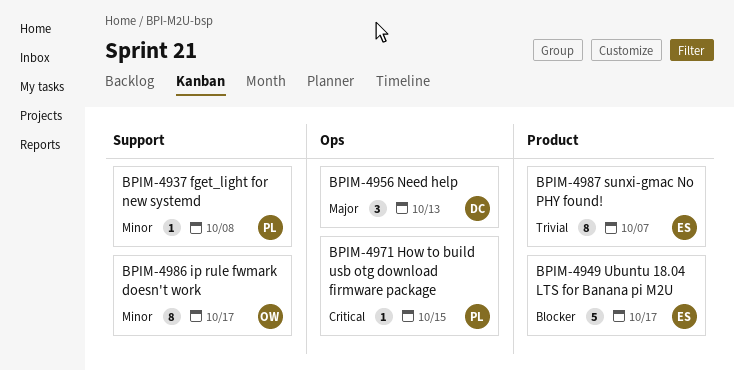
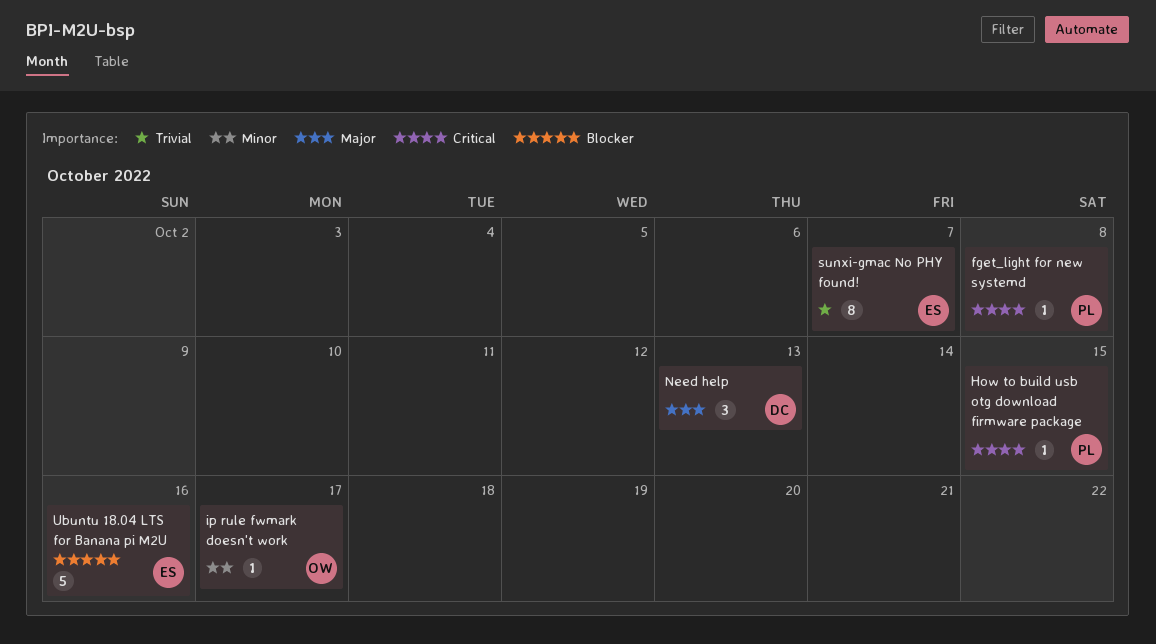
fget_light for new systemd, priority: Minor -> Critical
ip rule fwmark doesn't work, estimate: 8 -> 1
Ubuntu 18.04 LTS for Banana pi M2U, due: Oct 17 -> Oct 16

